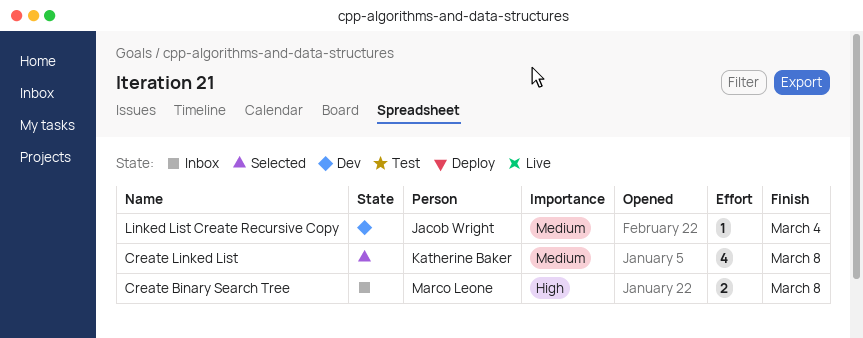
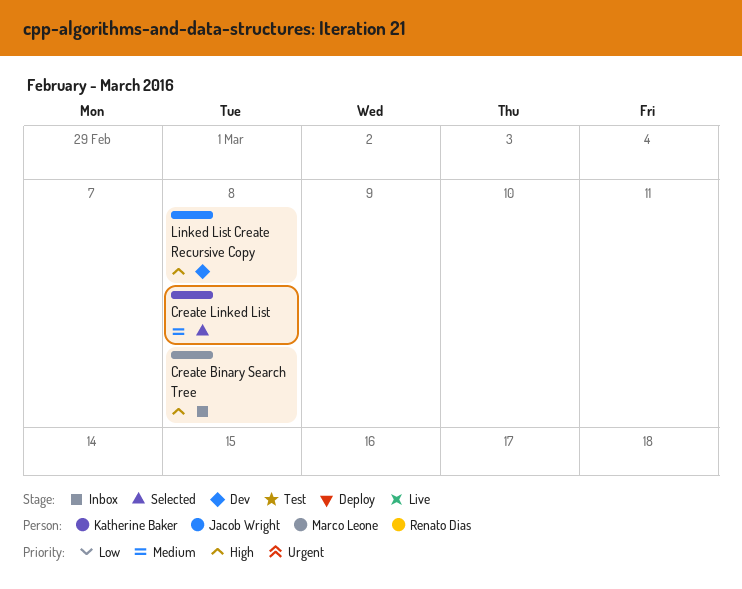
Linked List Create Recursive Copy, priority: Medium -> High
Linked List Create Recursive Copy, due: Mar 4 -> Mar 8

